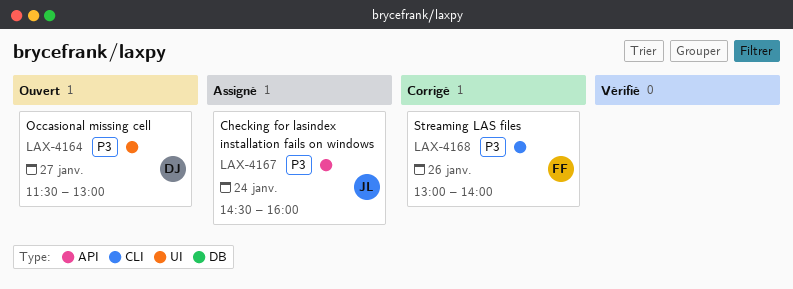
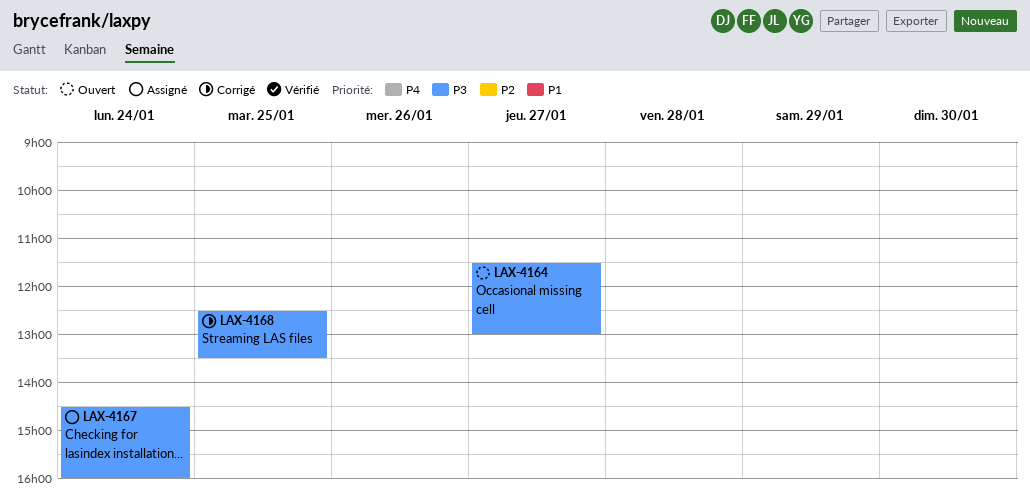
LAX-4168, day: Jan 26 -> Jan 25
LAX-4168, begins: 13:00 -> 12:30
LAX-4168, ends: 14:00 -> 13:30

